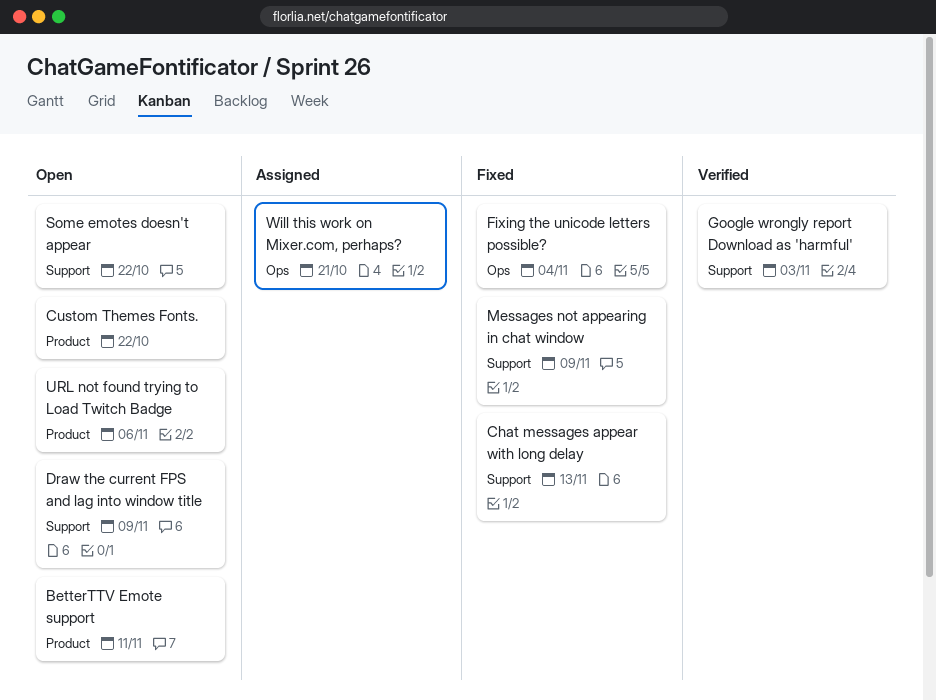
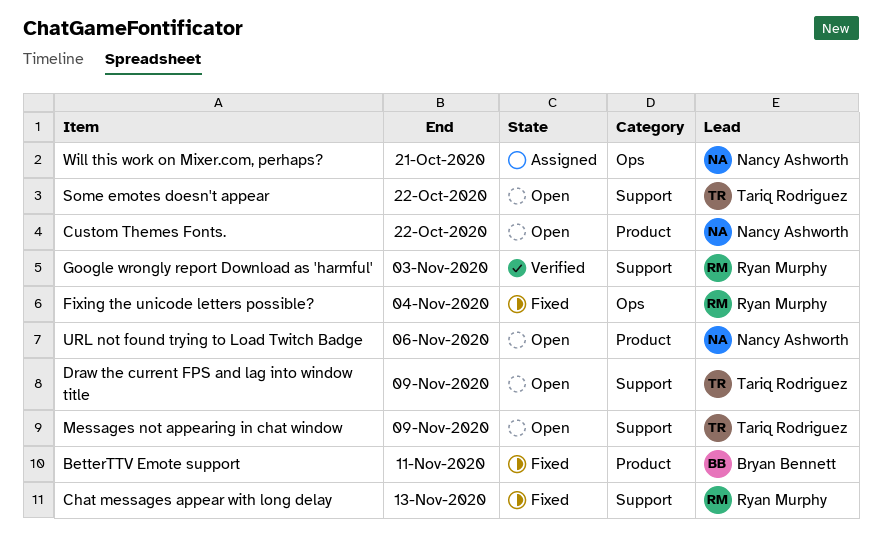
BetterTTV Emote support, status: Open -> Fixed
Messages not appearing in chat window, status: Fixed -> Open

